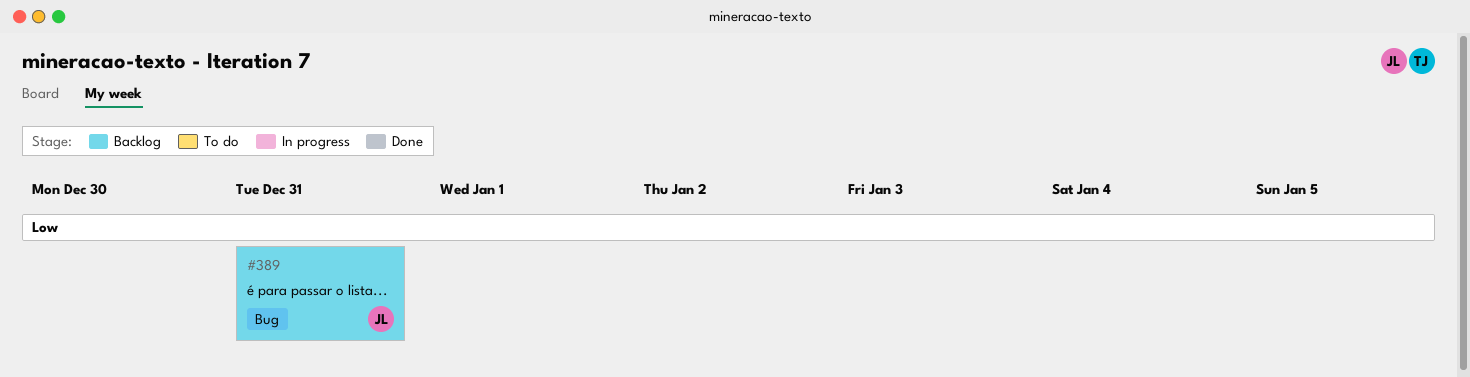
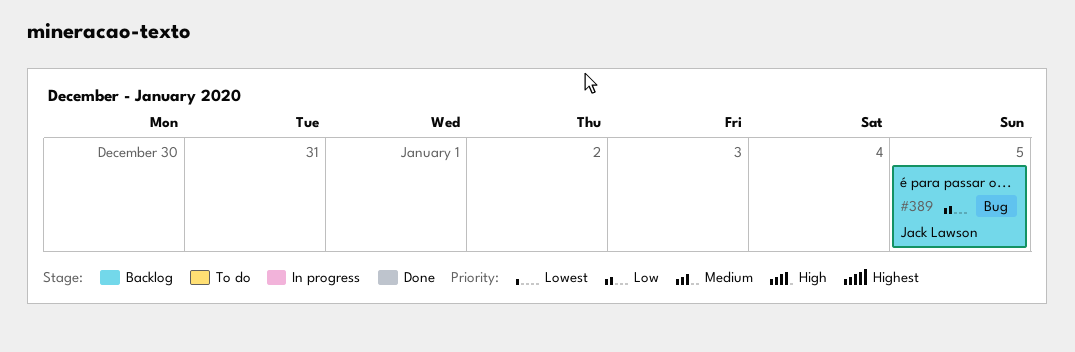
#389, due: Dec 31 -> Jan 5

